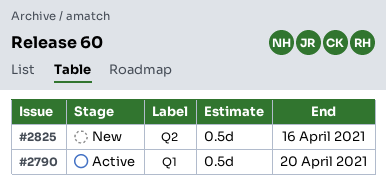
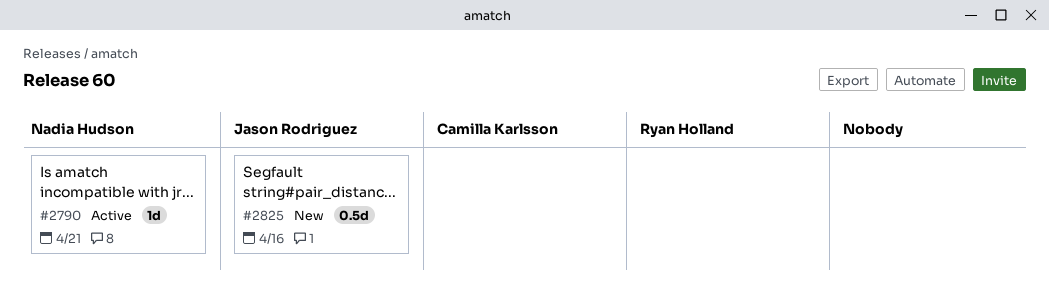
#2790, estimate: 0.5d -> 1d
#2790, due: Apr 20 -> Apr 21

